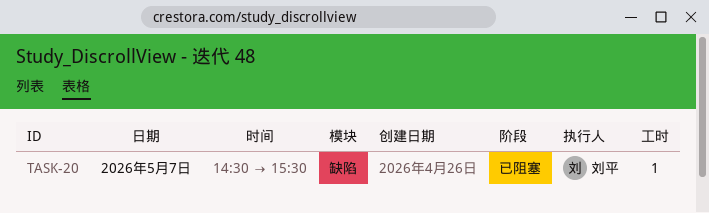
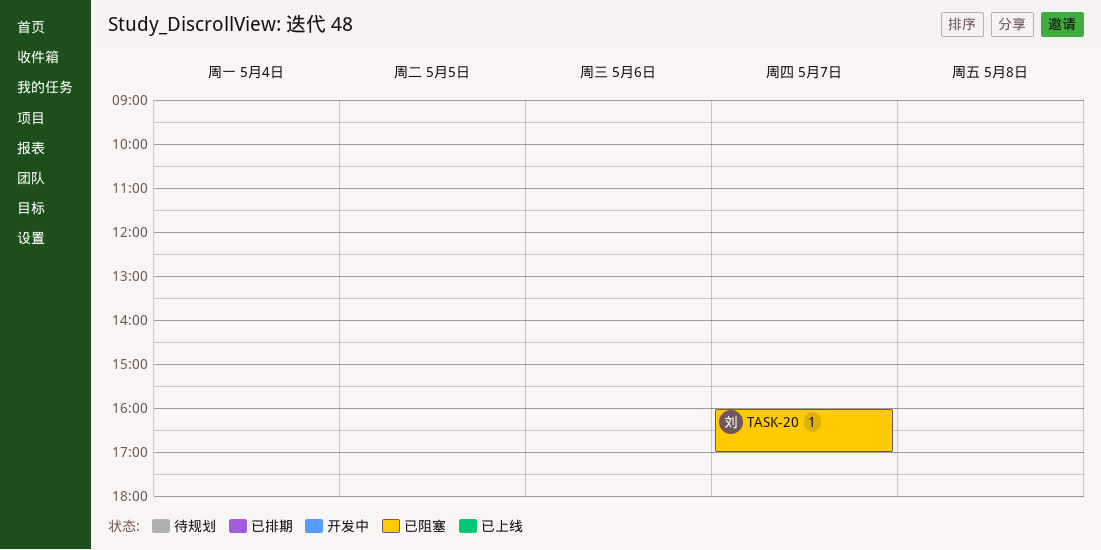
TASK-20, begins: 14:30 -> 16:00
TASK-20, ends: 15:30 -> 17:00

